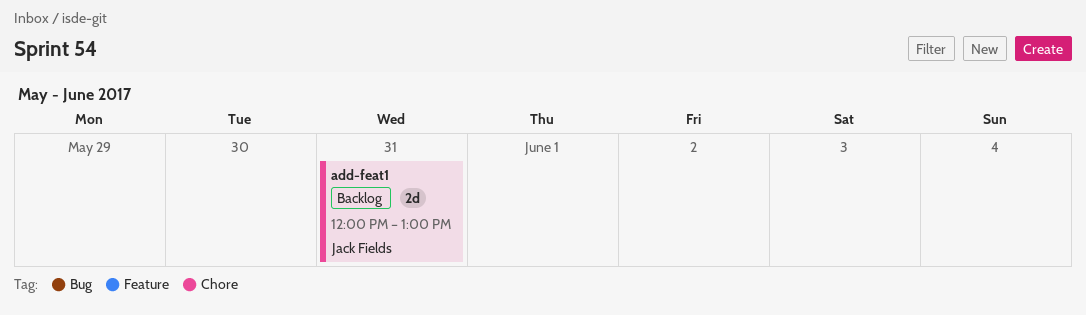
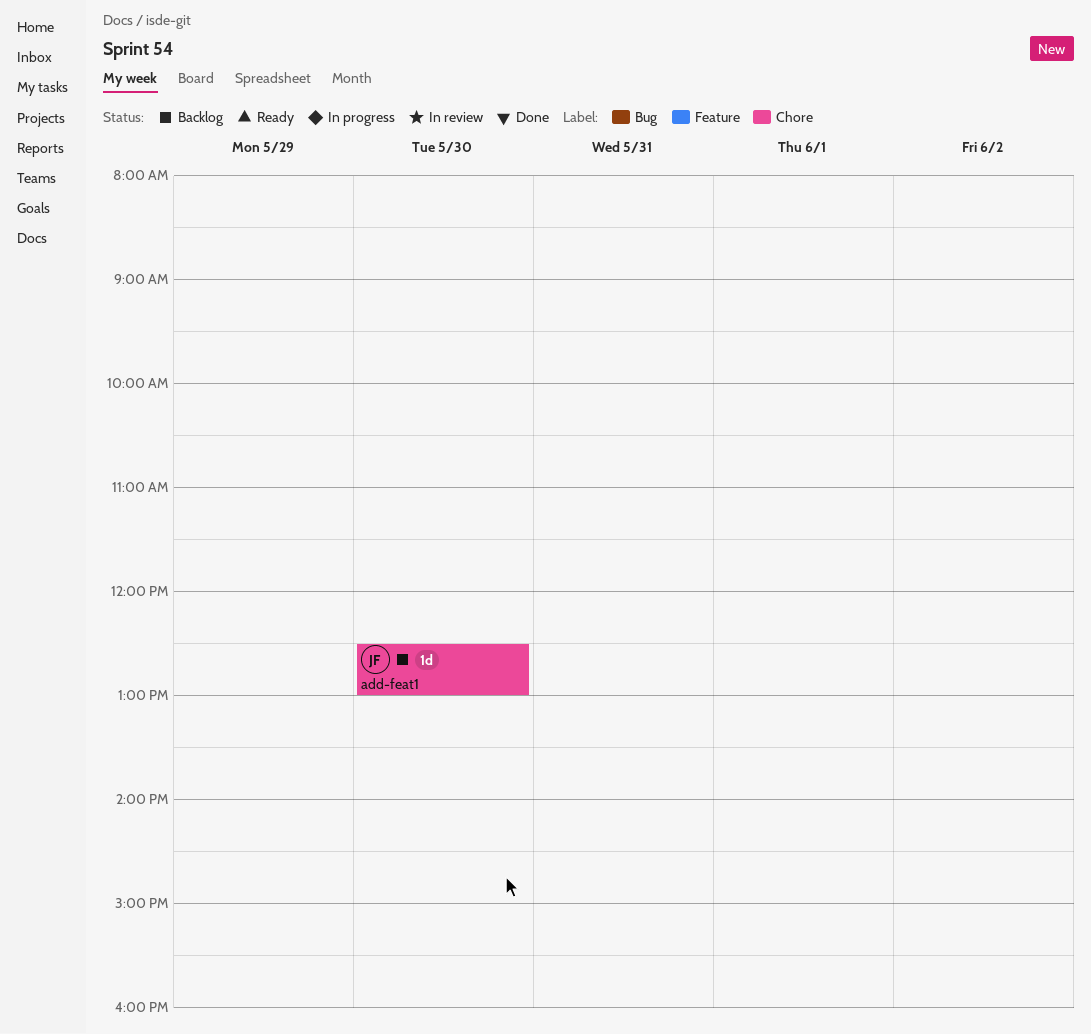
add-feat1, estimate: 2d -> 1d
add-feat1, day: May 31 -> May 30
add-feat1, begins: 12:00 -> 12:30

